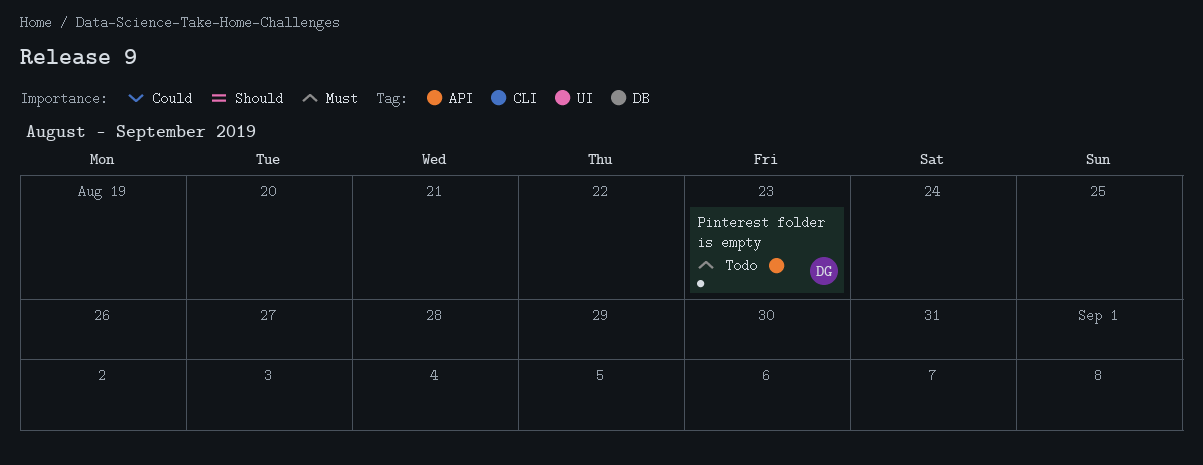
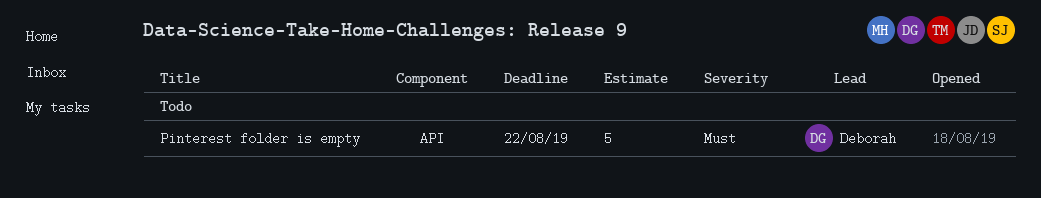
Pinterest folder is empty, estimate: 1 -> 5
Pinterest folder is empty, due: Aug 23 -> Aug 22

